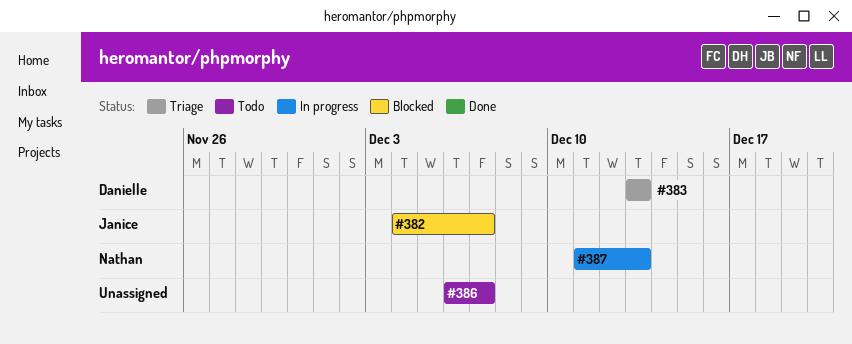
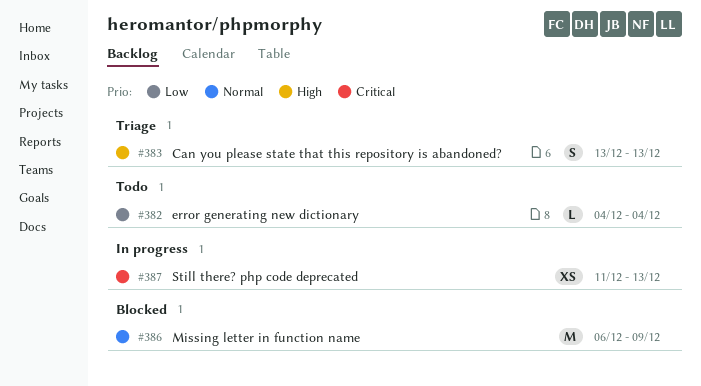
#382, status: Blocked -> Todo
#382, due: Dec 7 -> Dec 4
#386, status: Todo -> Blocked
#386, due: Dec 7 -> Dec 9

